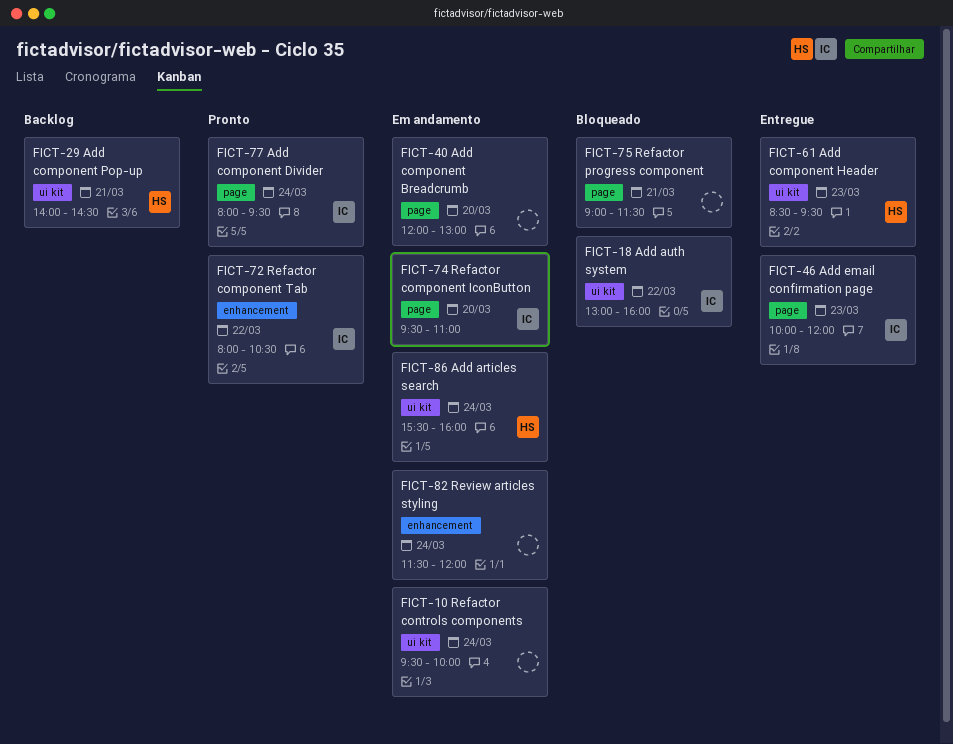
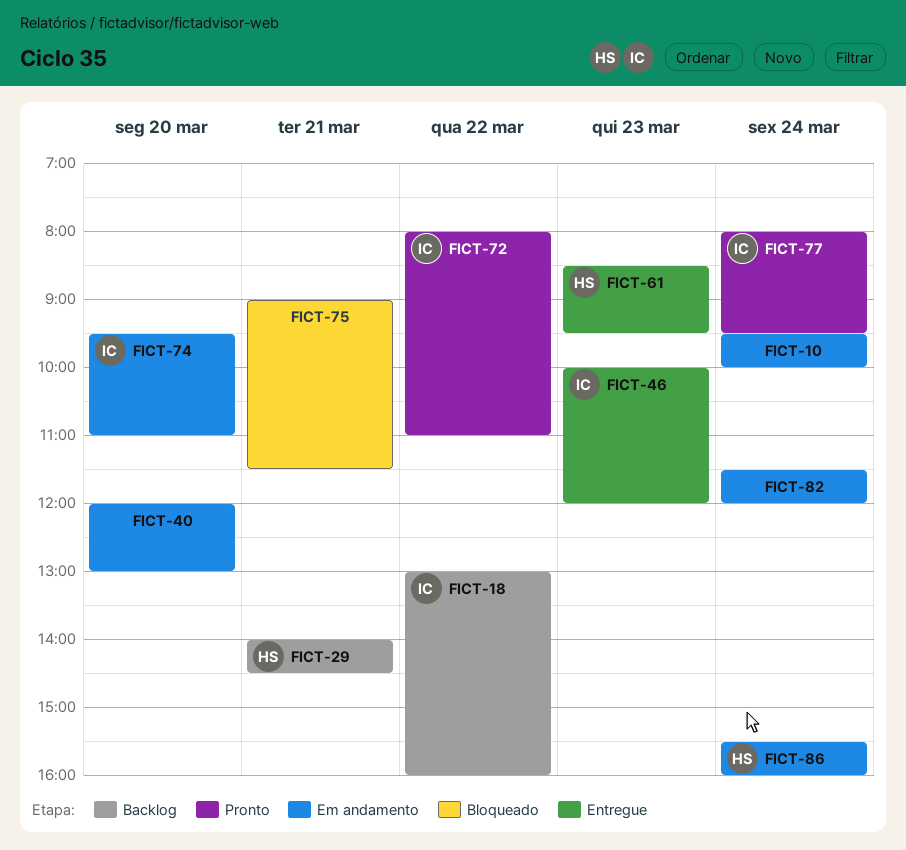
FICT-18, status: Bloqueado -> Backlog
FICT-72, ends: 10:30 -> 11:00

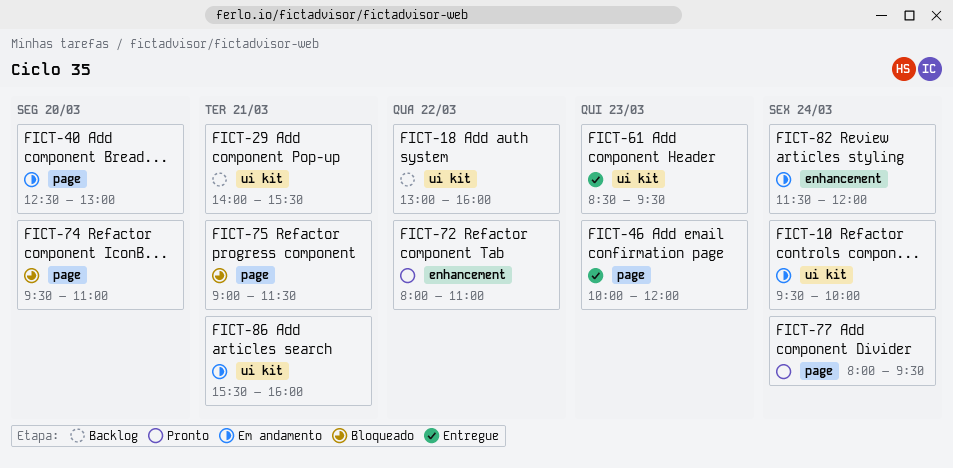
FICT-29, ends: 14:30 -> 15:30
FICT-40, begins: 12:00 -> 12:30
FICT-74, status: Em andamento -> Bloqueado
FICT-86, day: Mar 24 -> Mar 21

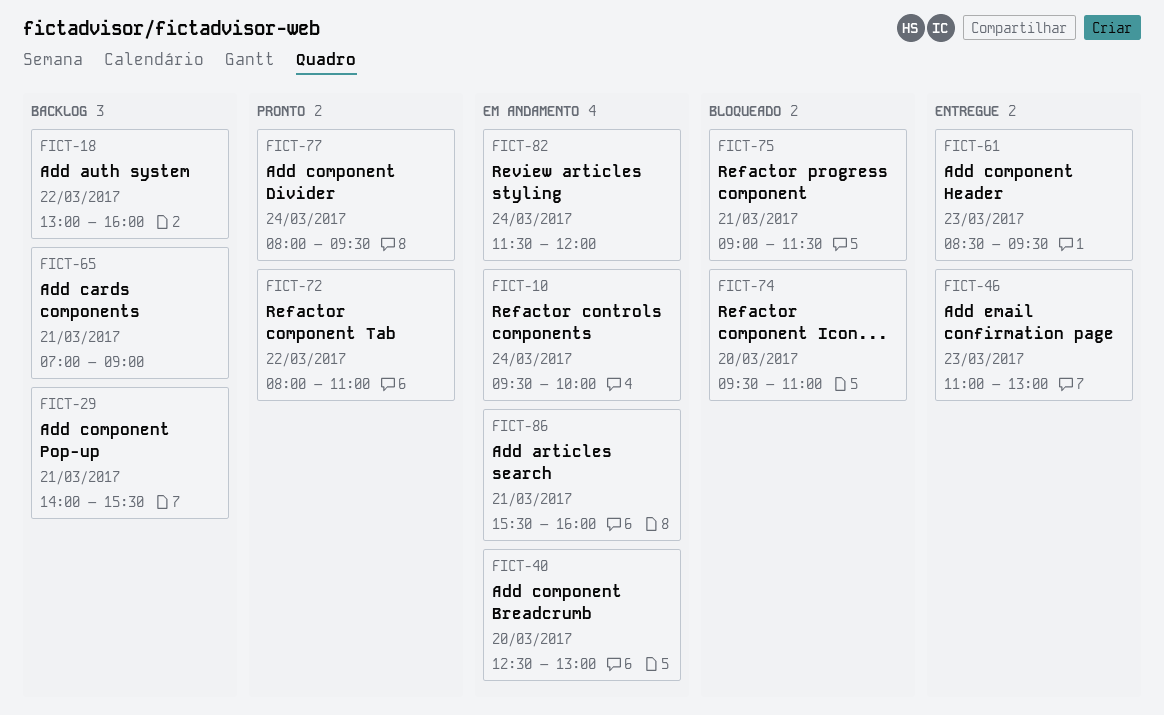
FICT-46, begins: 10:00 -> 11:00
FICT-46, ends: 12:00 -> 13:00
FICT-65: none -> present

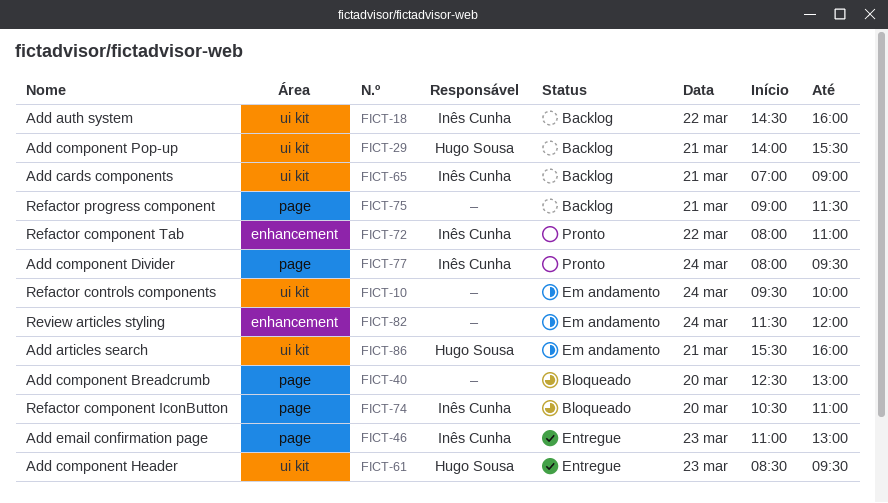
FICT-18, begins: 13:00 -> 14:30
FICT-40, status: Em andamento -> Bloqueado
FICT-74, begins: 09:30 -> 10:30
FICT-75, status: Bloqueado -> Backlog

